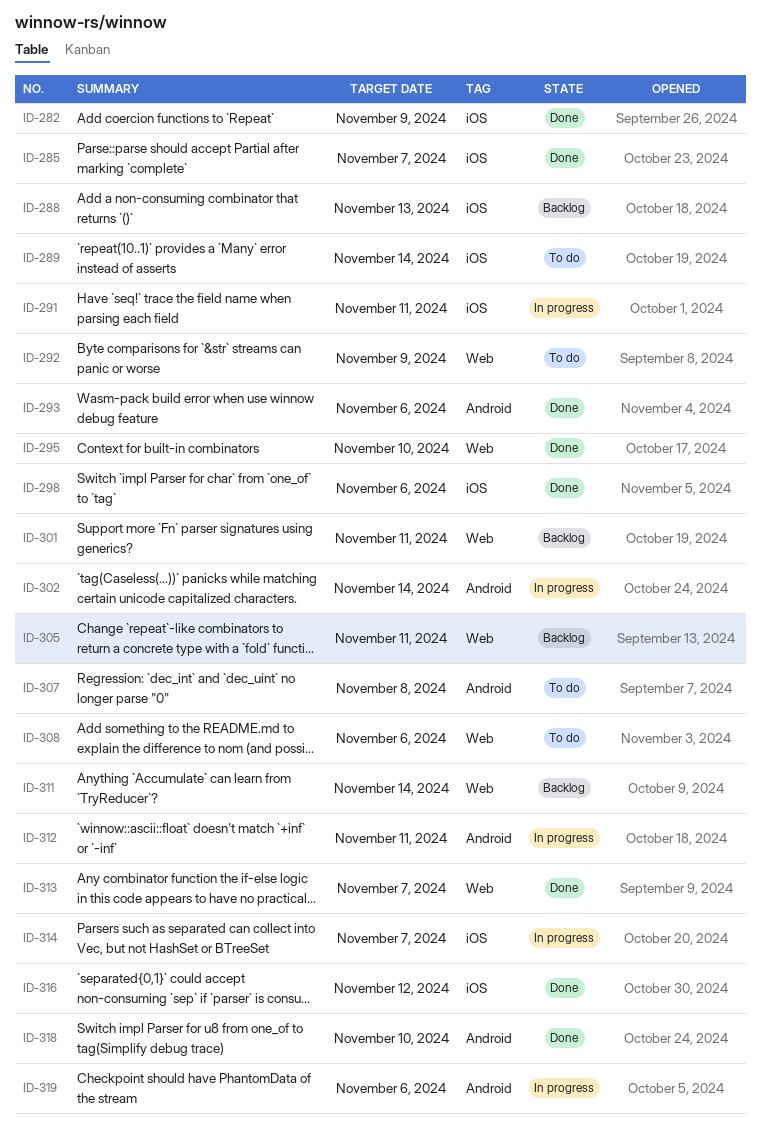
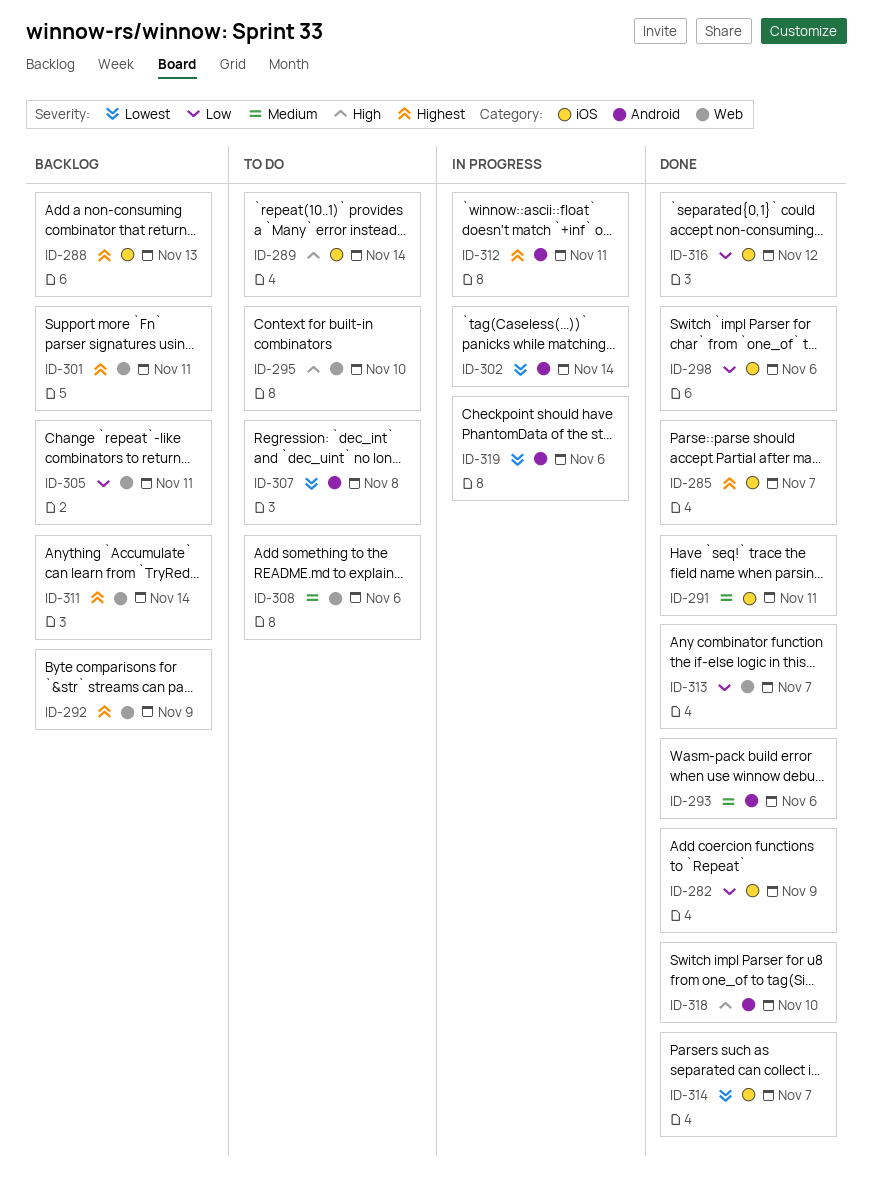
ID-291, status: In progress -> Done
ID-292, status: To do -> Backlog
ID-295, status: Done -> To do
ID-314, status: In progress -> Done

